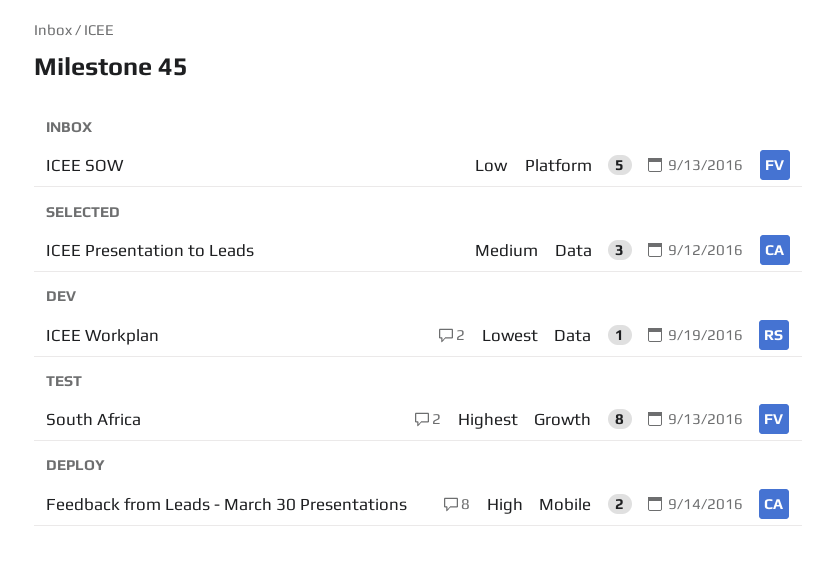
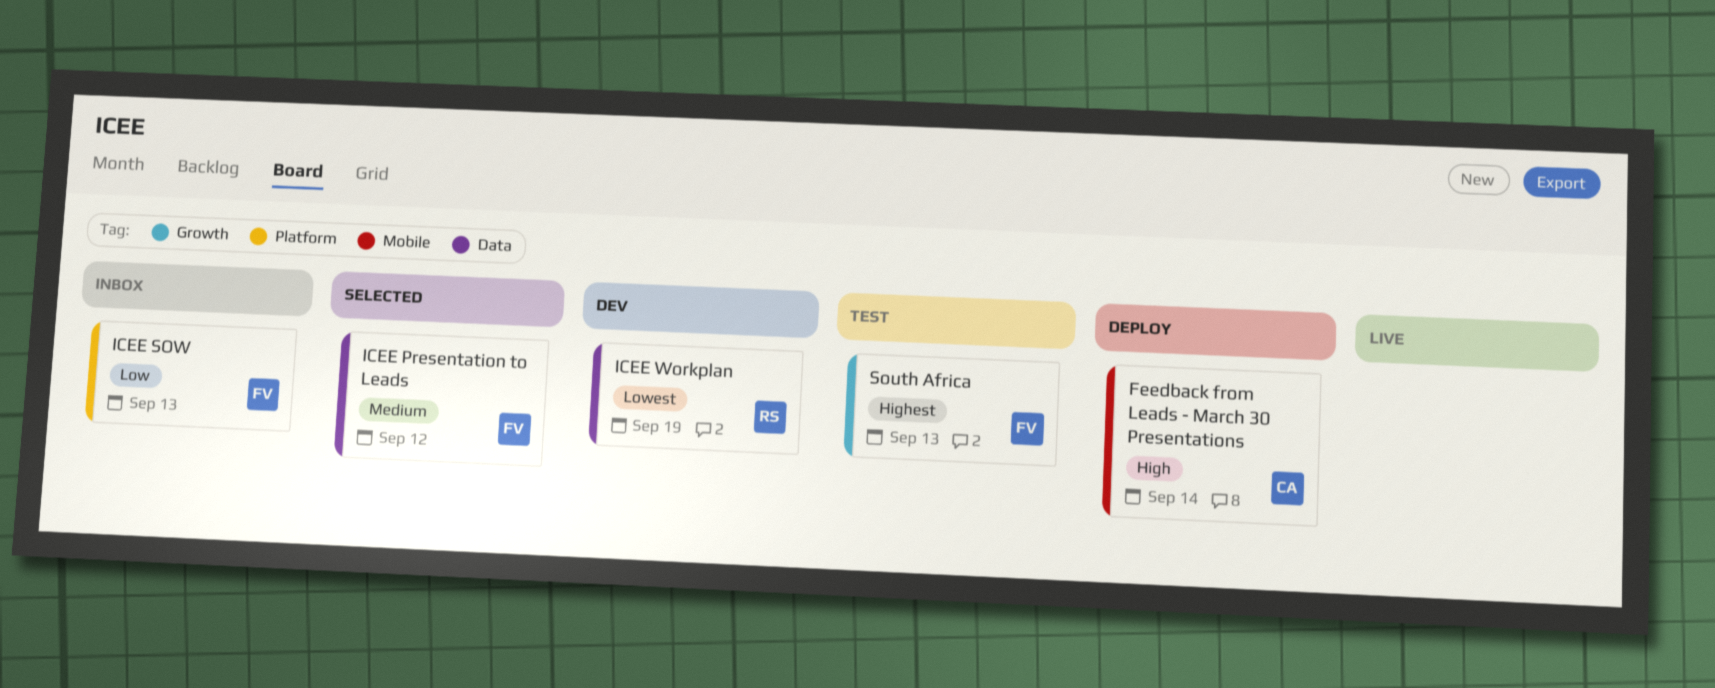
ICEE Presentation to Leads, owner: CA -> FV

